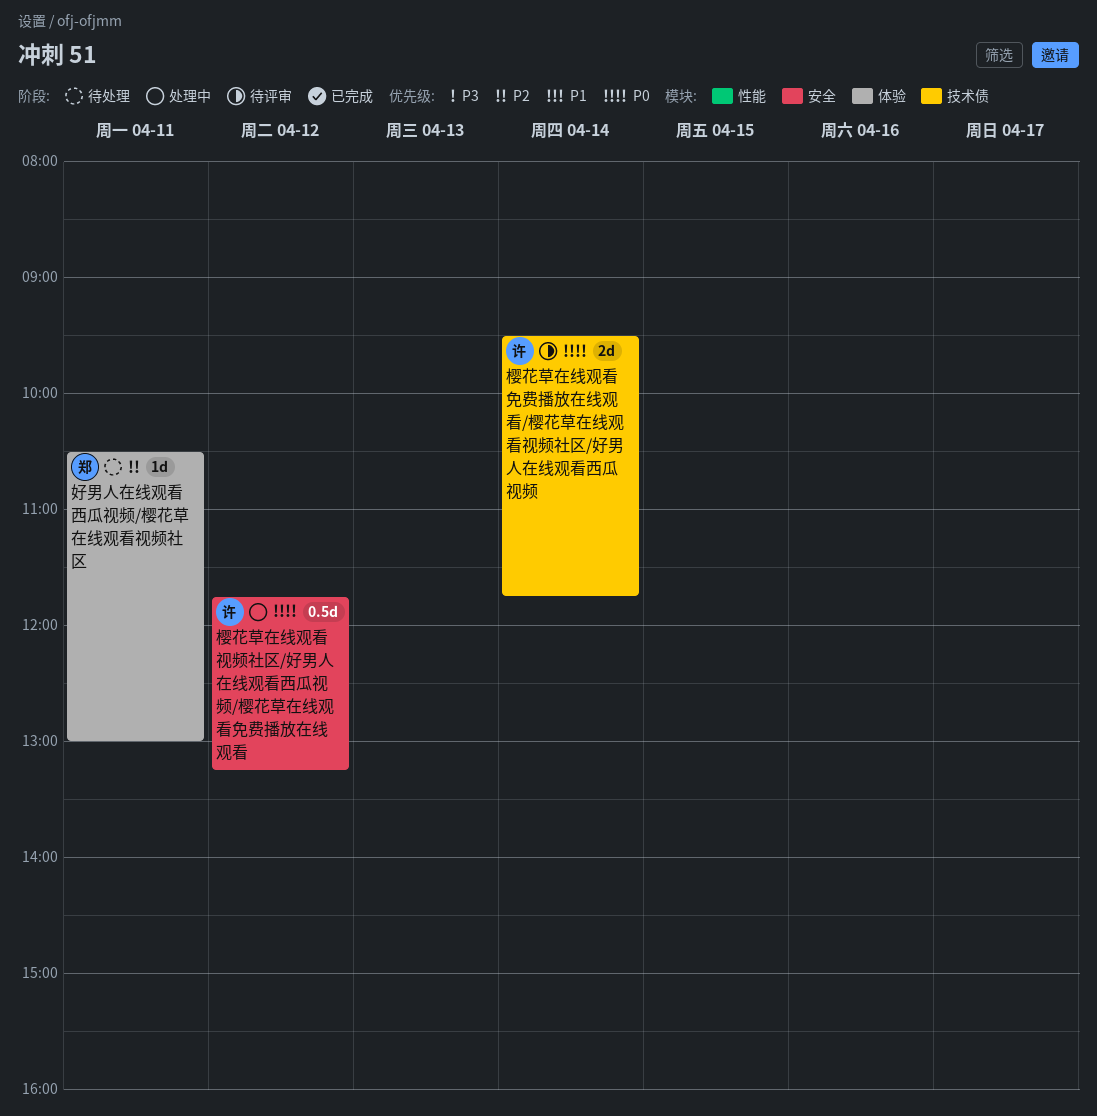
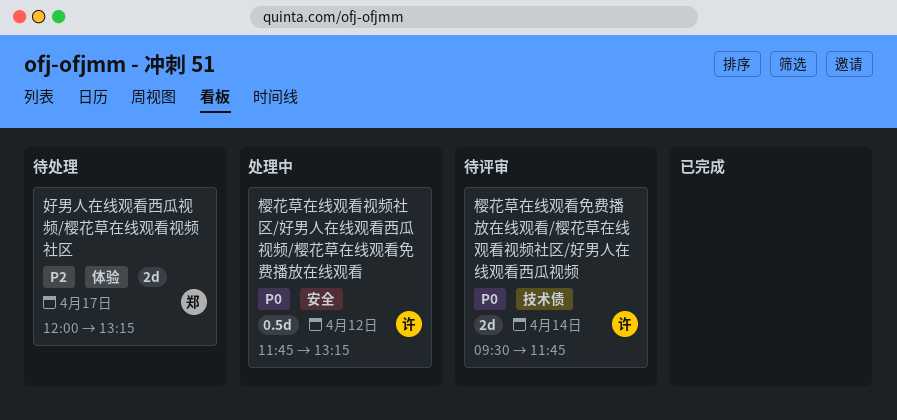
好男人在线观看西瓜视频/樱花草在线观看视频社区, estimate: 1d -> 2d
好男人在线观看西瓜视频/樱花草在线观看视频社区, day: Apr 11 -> Apr 17
好男人在线观看西瓜视频/樱花草在线观看视频社区, begins: 10:30 -> 12:00
好男人在线观看西瓜视频/樱花草在线观看视频社区, ends: 13:00 -> 13:15

